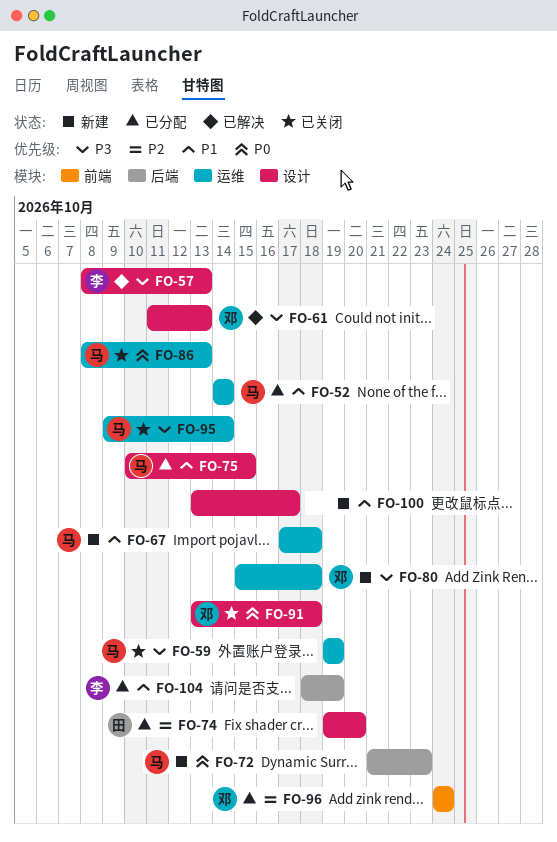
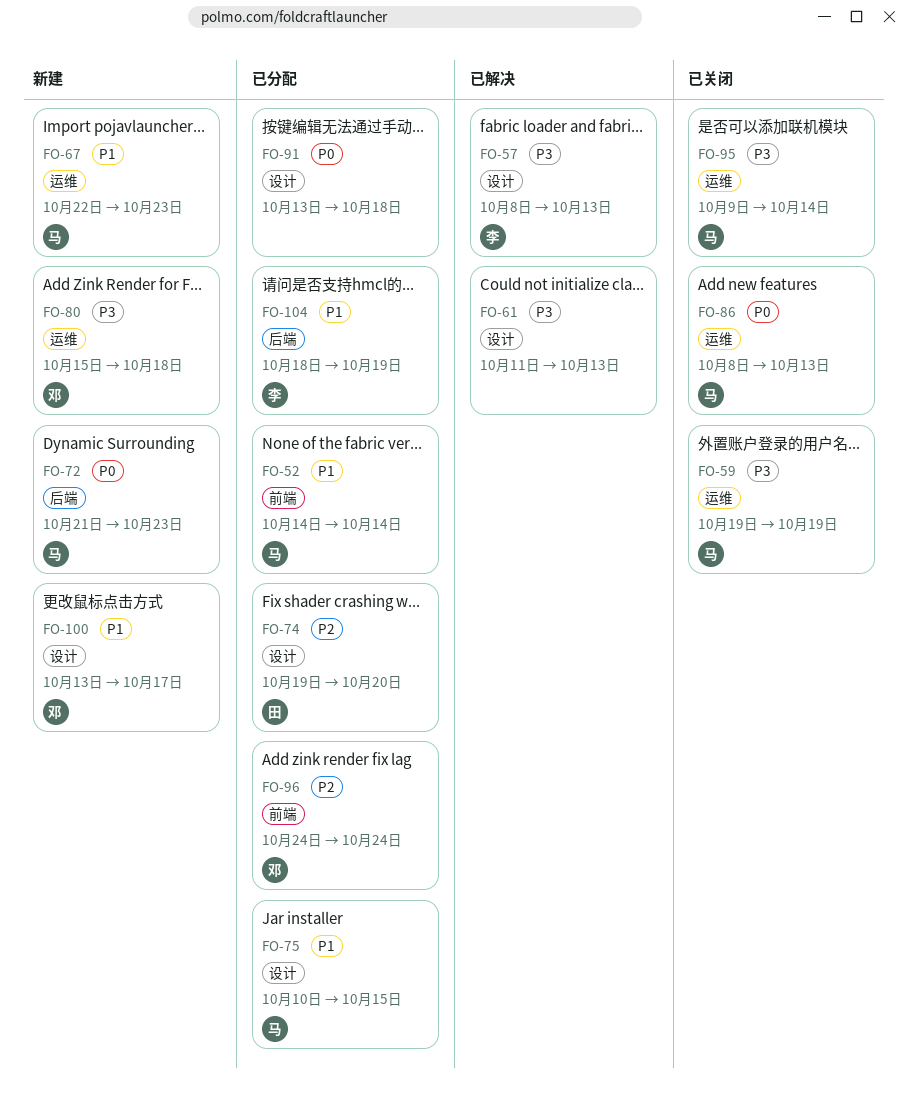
FO-52, label: 运维 -> 前端
FO-61, owner: 邓 -> none
FO-67, start: Oct 17 -> Oct 22
FO-67, due: Oct 18 -> Oct 23
FO-91, status: 已关闭 -> 已分配
FO-91, owner: 邓 -> none
FO-100, owner: none -> 邓

